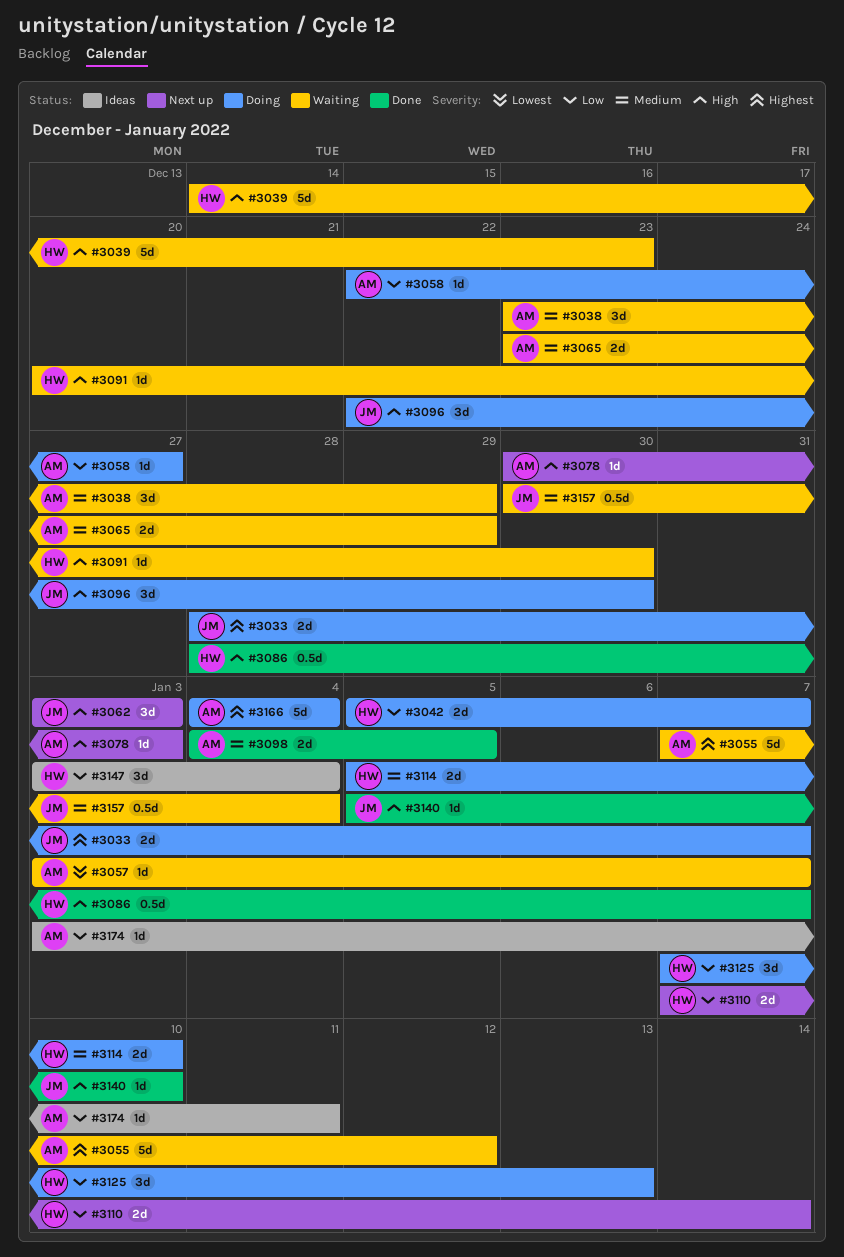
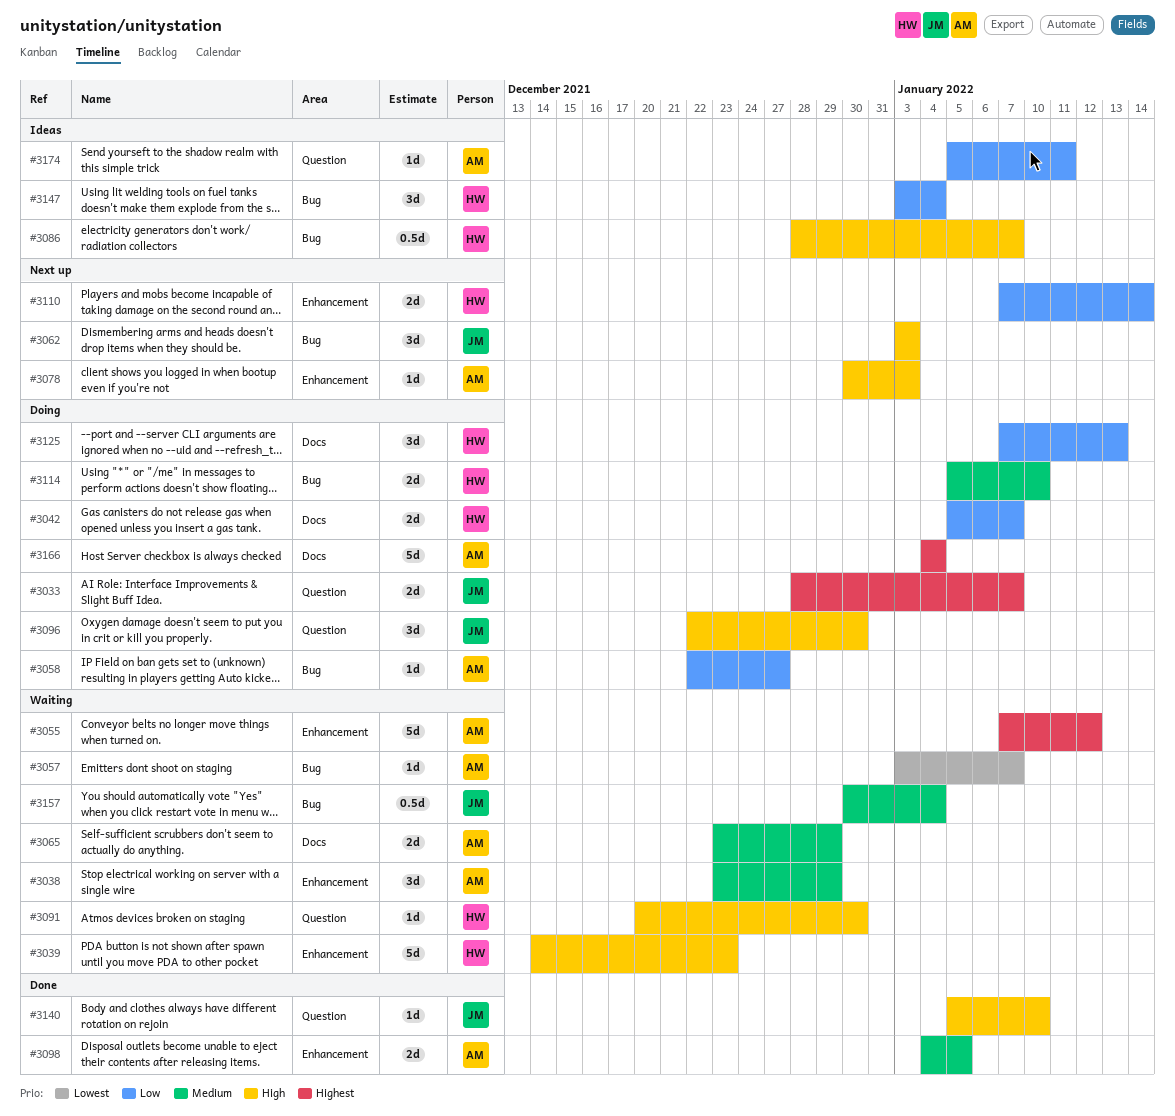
#3086, status: Done -> Ideas
#3174, start: Jan 3 -> Jan 5

